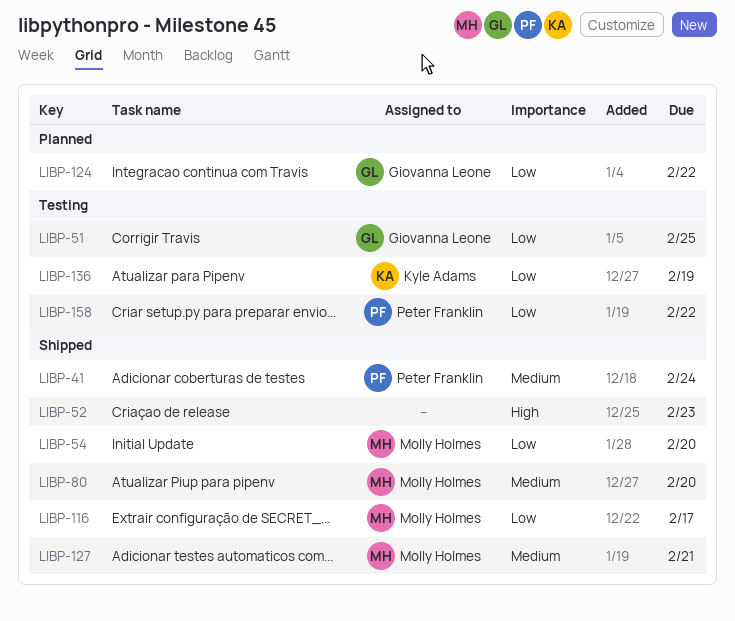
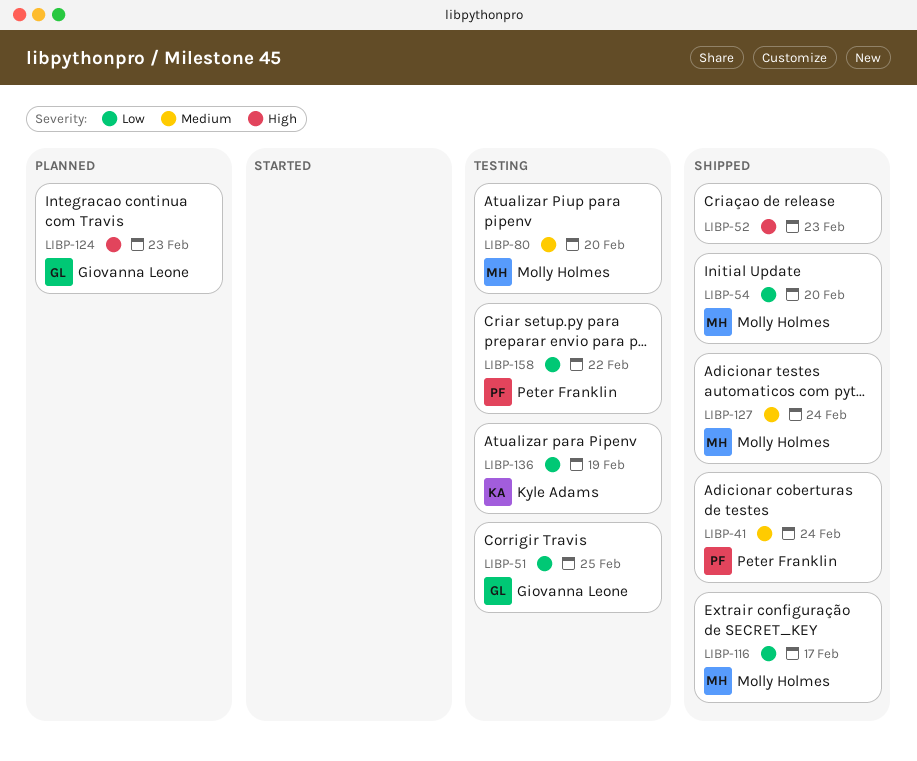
LIBP-80, status: Shipped -> Testing
LIBP-124, priority: Low -> High
LIBP-124, due: Feb 22 -> Feb 23
LIBP-127, due: Feb 21 -> Feb 24

